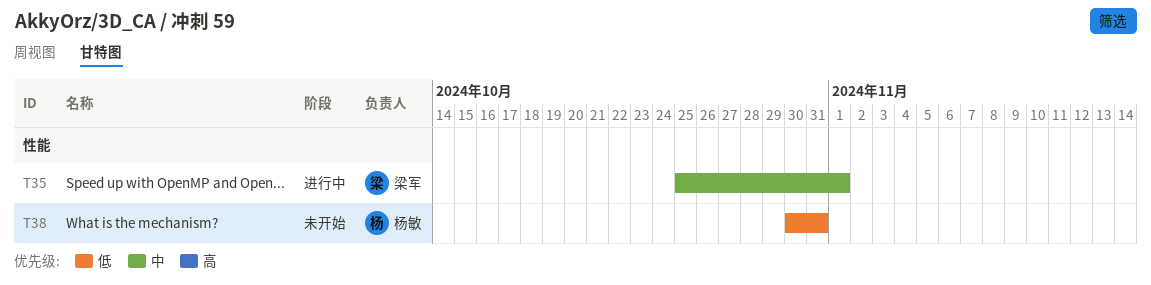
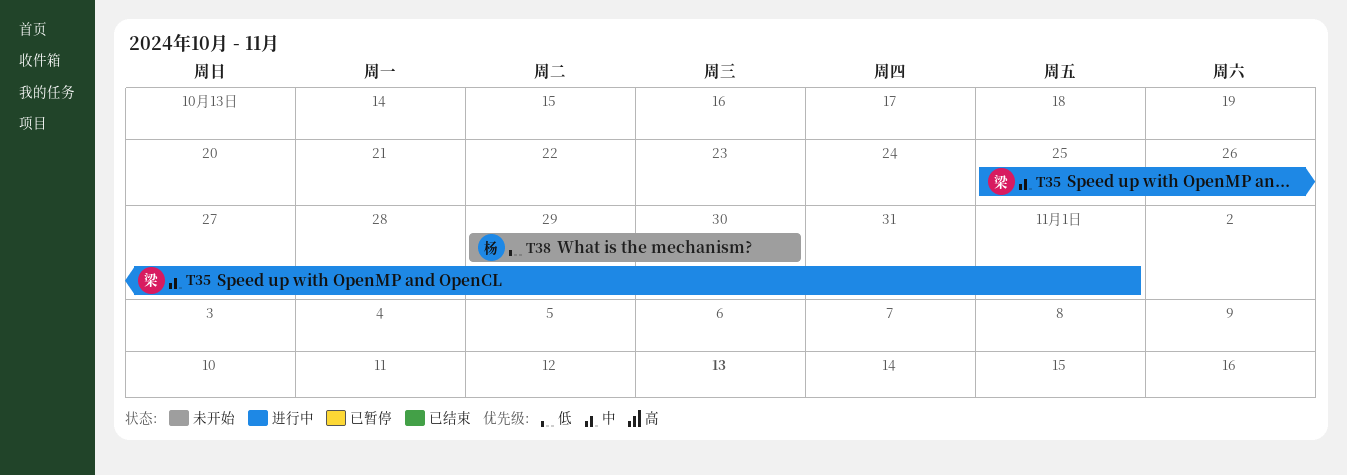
T38, start: Oct 30 -> Oct 29
T38, due: Oct 31 -> Oct 30

